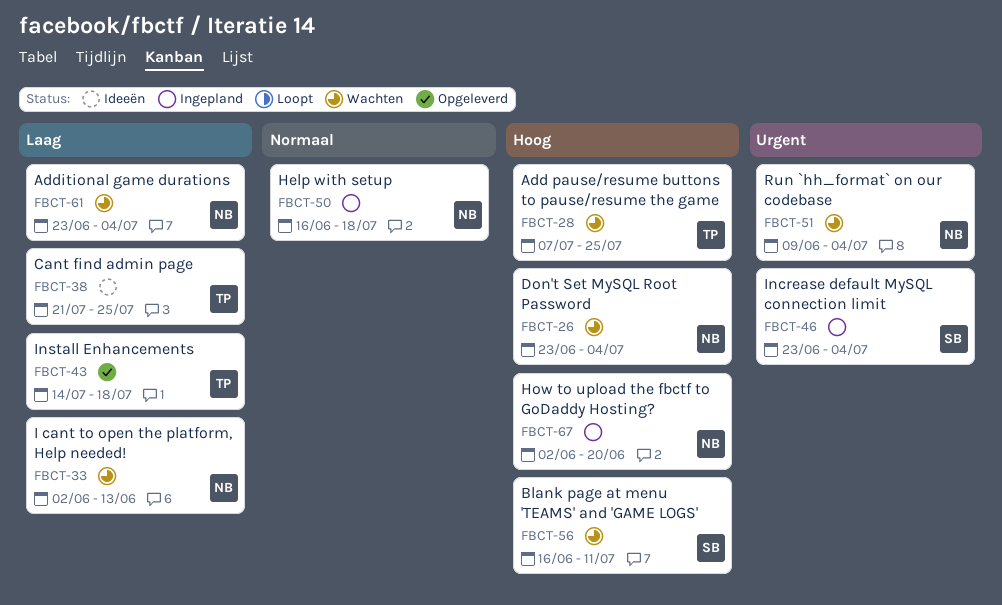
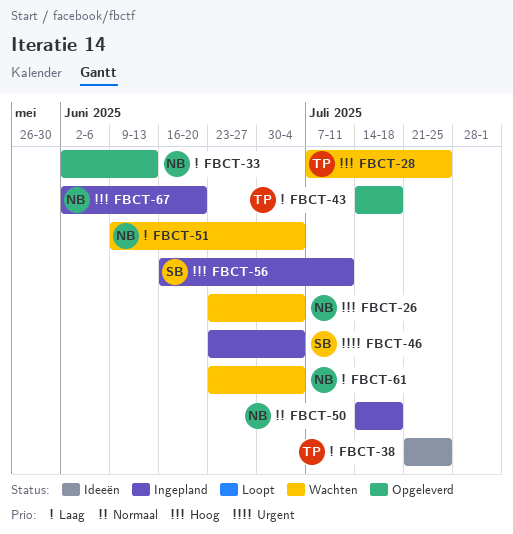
FBCT-33, status: Wachten -> Opgeleverd
FBCT-50, start: Jun 16 -> Jul 14
FBCT-51, priority: Urgent -> Laag
FBCT-56, status: Wachten -> Ingepland

